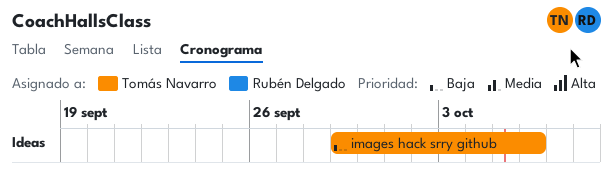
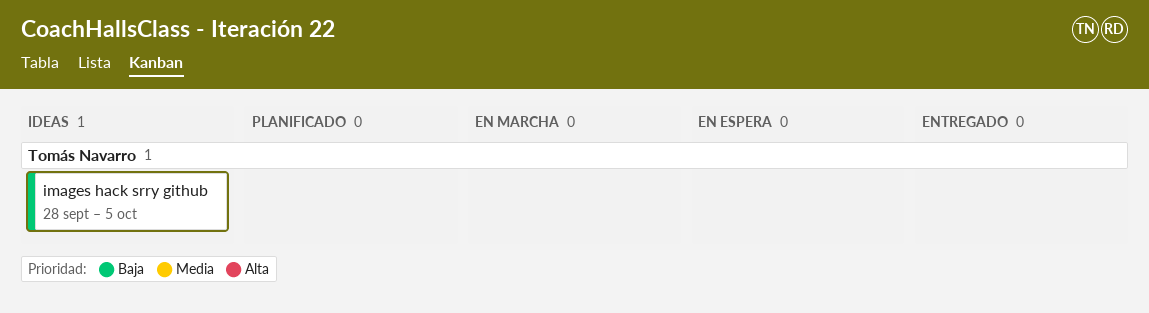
images hack srry github, start: Sep 29 -> Sep 28
images hack srry github, due: Oct 6 -> Oct 5

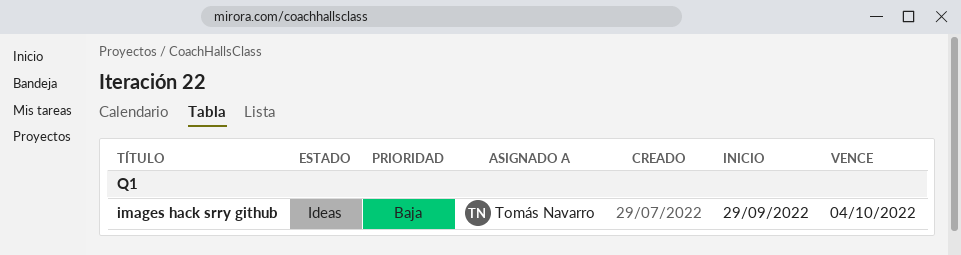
images hack srry github, start: Sep 28 -> Sep 29
images hack srry github, due: Oct 5 -> Oct 4

